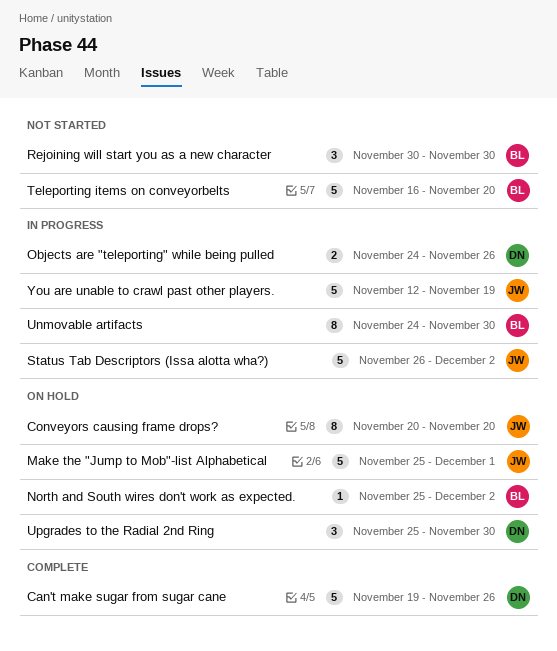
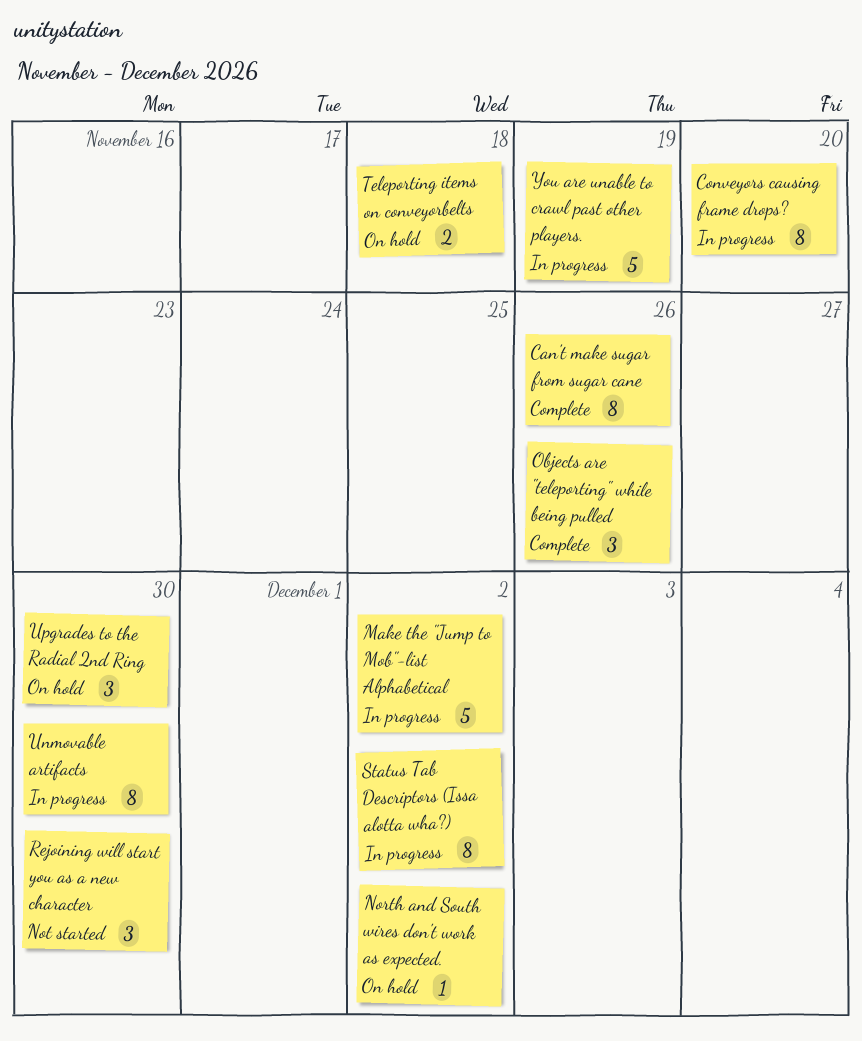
Can't make sugar from sugar cane, estimate: 5 -> 8
Conveyors causing frame drops?, status: On hold -> In progress
Make the "Jump to Mob"-list Alphabetical, status: On hold -> In progress
Make the "Jump to Mob"-list Alphabetical, due: Dec 1 -> Dec 2
Objects are "teleporting" while being pulled, status: In progress -> Complete
Objects are "teleporting" while being pulled, estimate: 2 -> 3
Status Tab Descriptors (Issa alotta wha?), estimate: 5 -> 8
Teleporting items on conveyorbelts, status: Not started -> On hold
Teleporting items on conveyorbelts, estimate: 5 -> 2
Teleporting items on conveyorbelts, due: Nov 20 -> Nov 18

